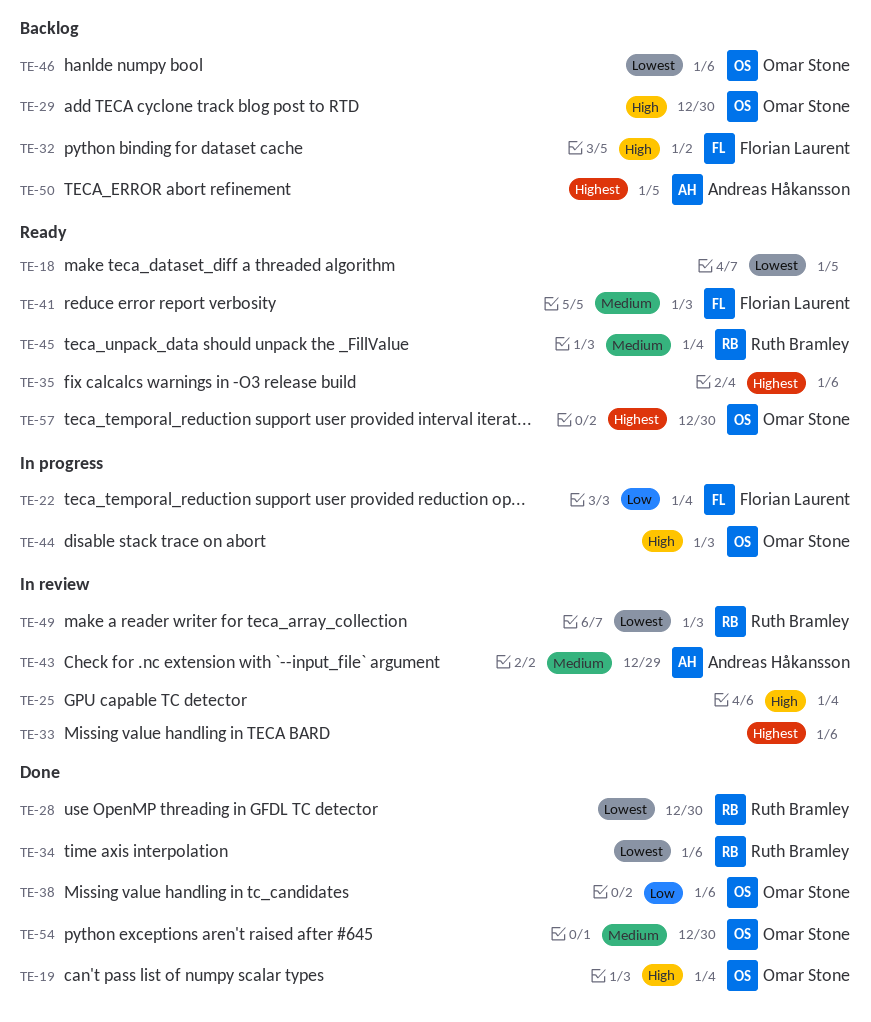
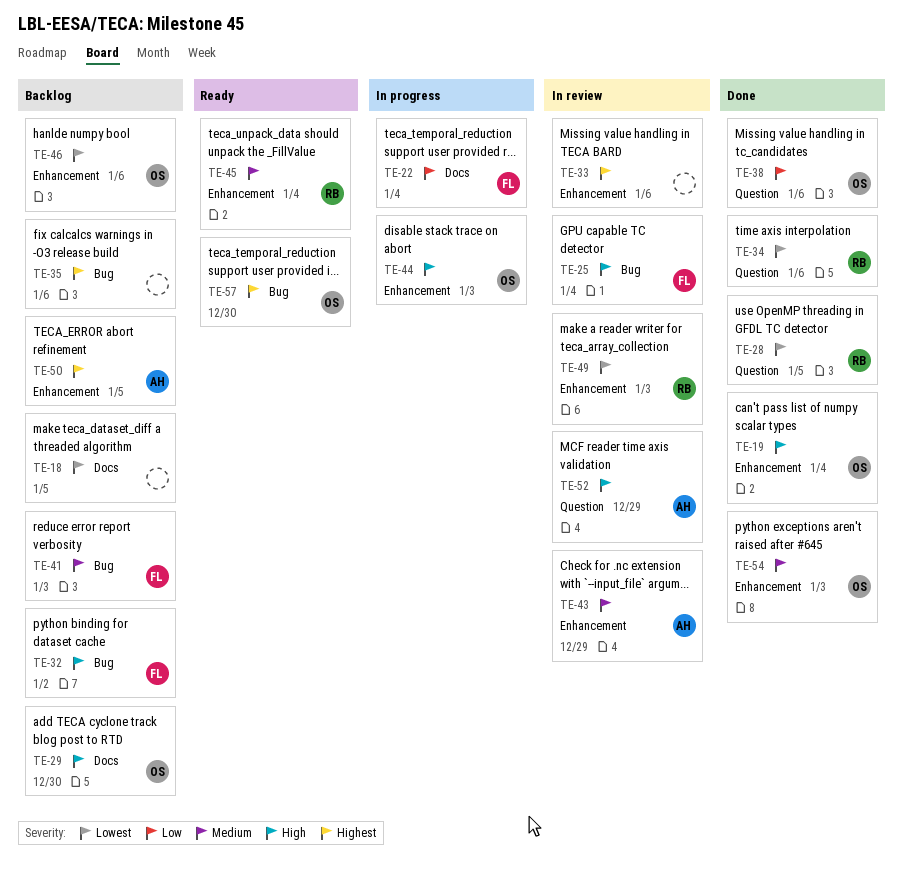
TE-18, status: Ready -> Backlog
TE-25, owner: none -> Florian Laurent
TE-28, due: Dec 30 -> Jan 5
TE-35, status: Ready -> Backlog
TE-41, status: Ready -> Backlog
TE-52: none -> present
TE-54, due: Dec 30 -> Jan 3

